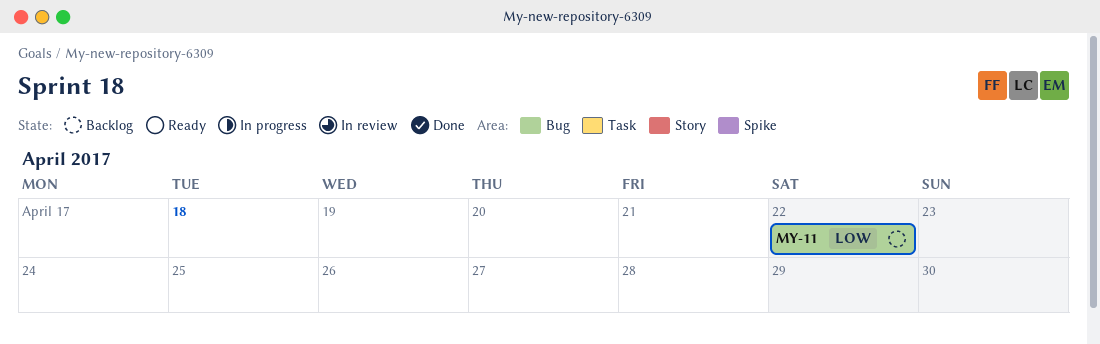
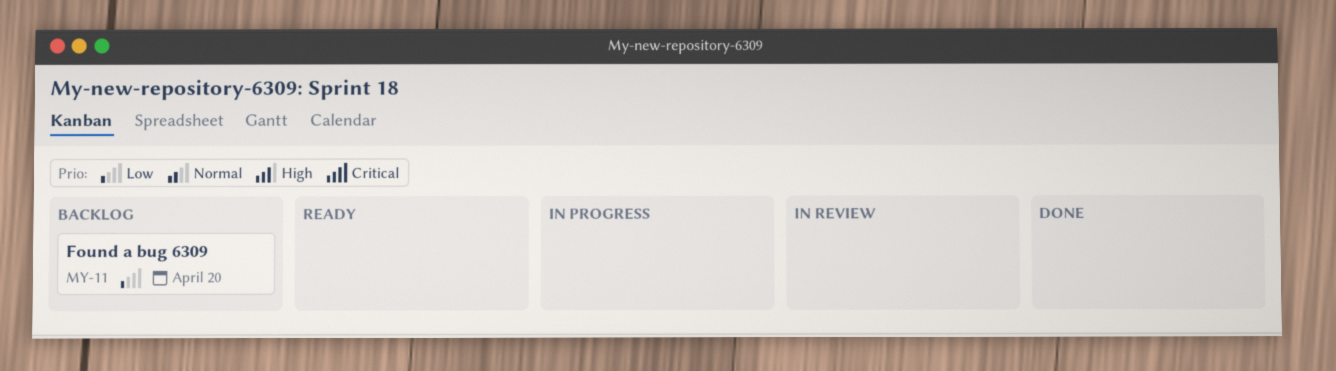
MY-11, due: Apr 22 -> Apr 20

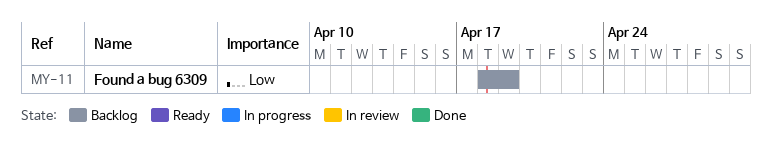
MY-11, due: Apr 20 -> Apr 19

